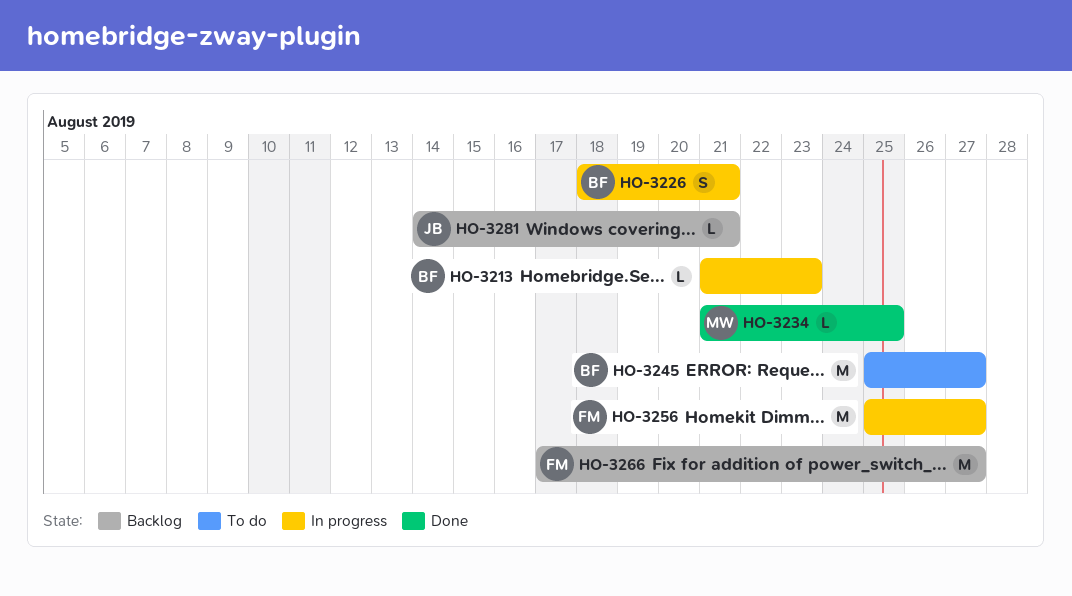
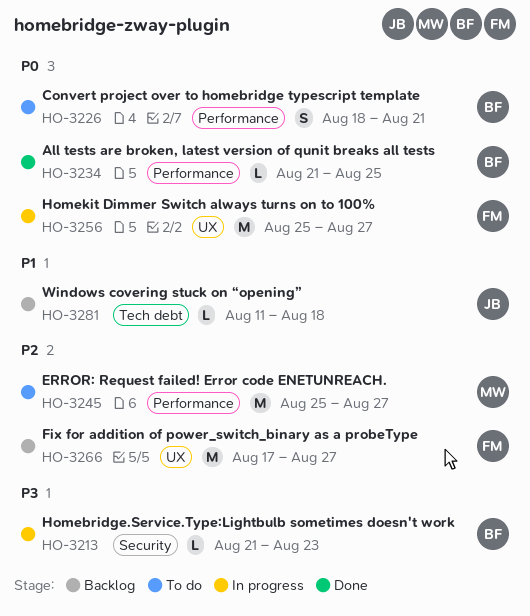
HO-3226, status: In progress -> To do
HO-3234, owner: MW -> BF
HO-3245, owner: BF -> MW
HO-3281, start: Aug 14 -> Aug 11
HO-3281, due: Aug 21 -> Aug 18

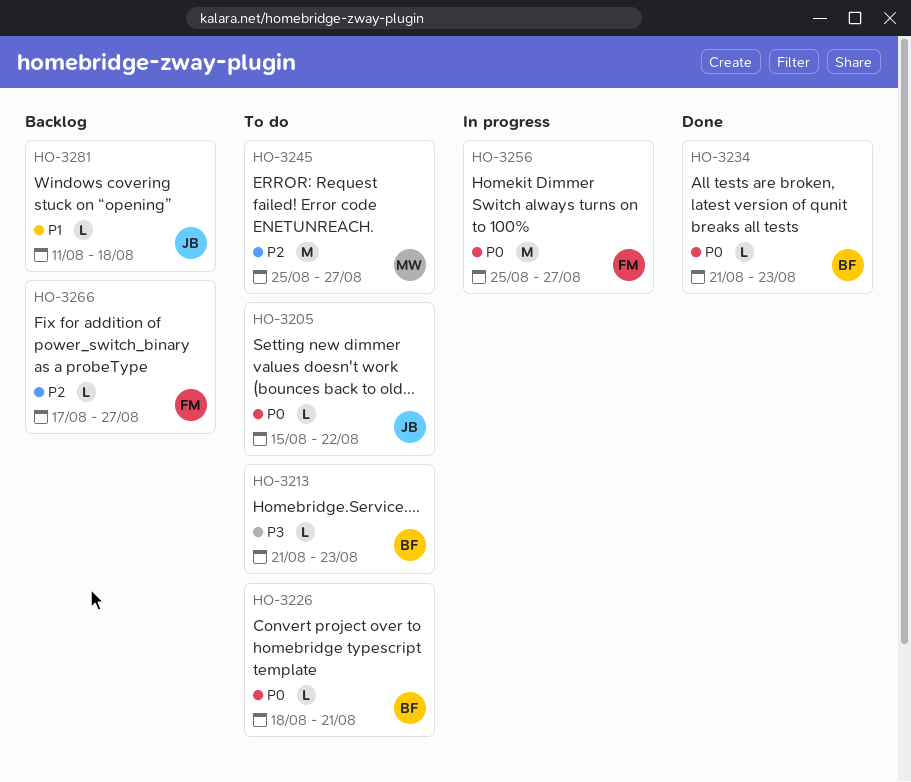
HO-3205: none -> present
HO-3213, status: In progress -> To do
HO-3226, estimate: S -> L
HO-3234, due: Aug 25 -> Aug 23
HO-3266, estimate: M -> L

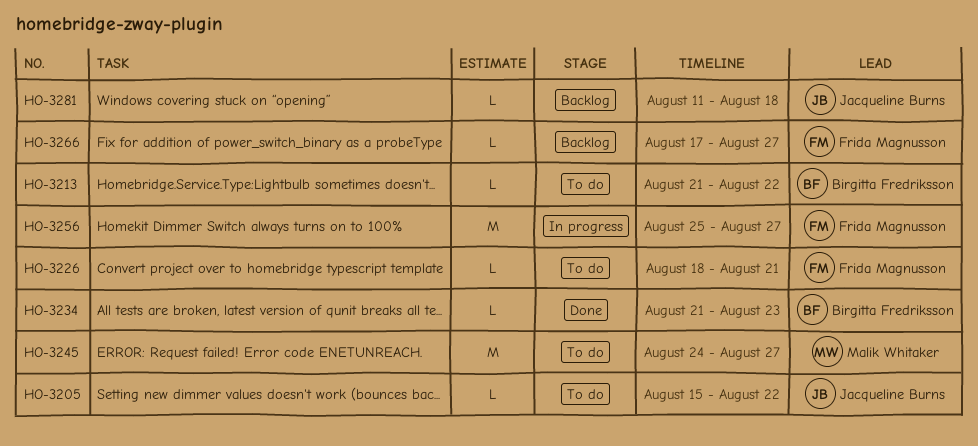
HO-3213, due: Aug 23 -> Aug 22
HO-3226, owner: Birgitta Fredriksson -> Frida Magnusson
HO-3245, start: Aug 25 -> Aug 24

